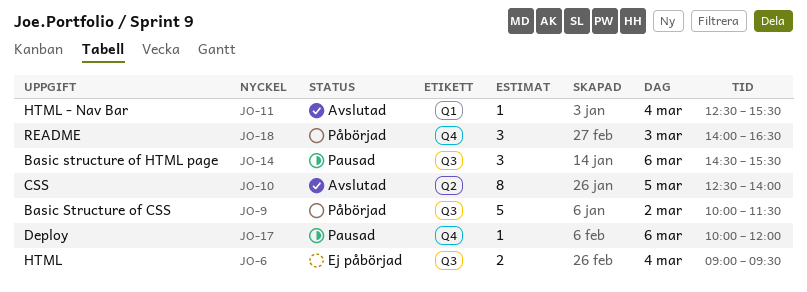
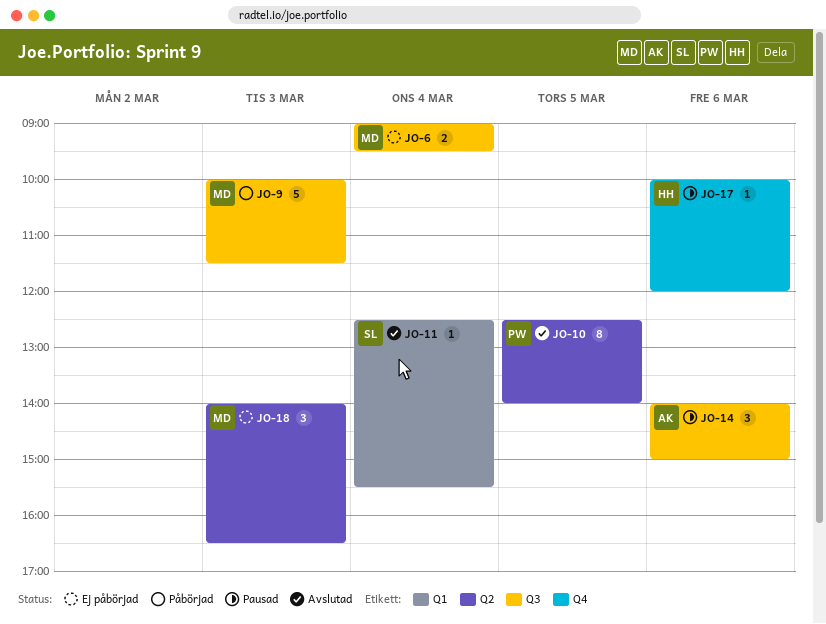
JO-9, day: Mar 2 -> Mar 3
JO-14, begins: 14:30 -> 14:00
JO-14, ends: 15:30 -> 15:00
JO-18, status: Påbörjad -> Ej påbörjad
JO-18, label: Q4 -> Q2

